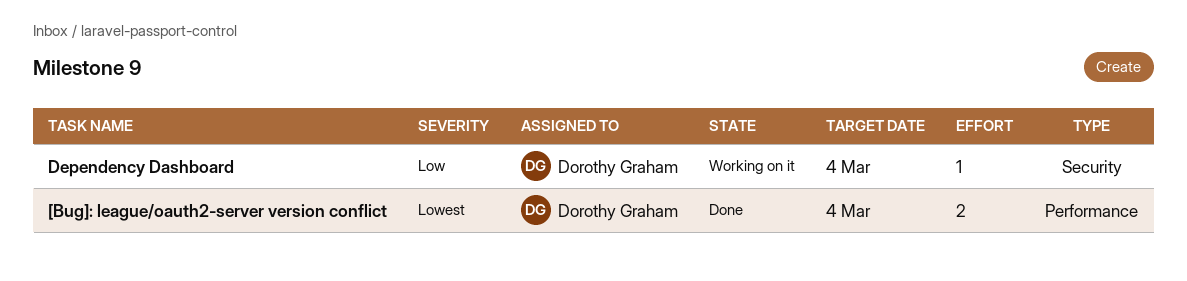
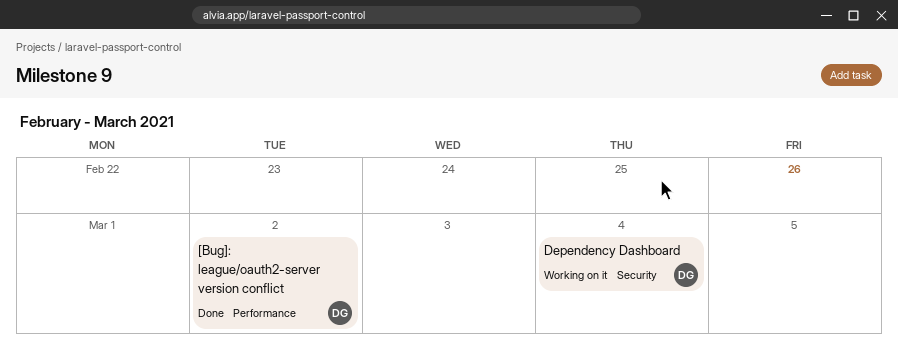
[Bug]: league/oauth2-server version conflict, due: Mar 4 -> Mar 2

